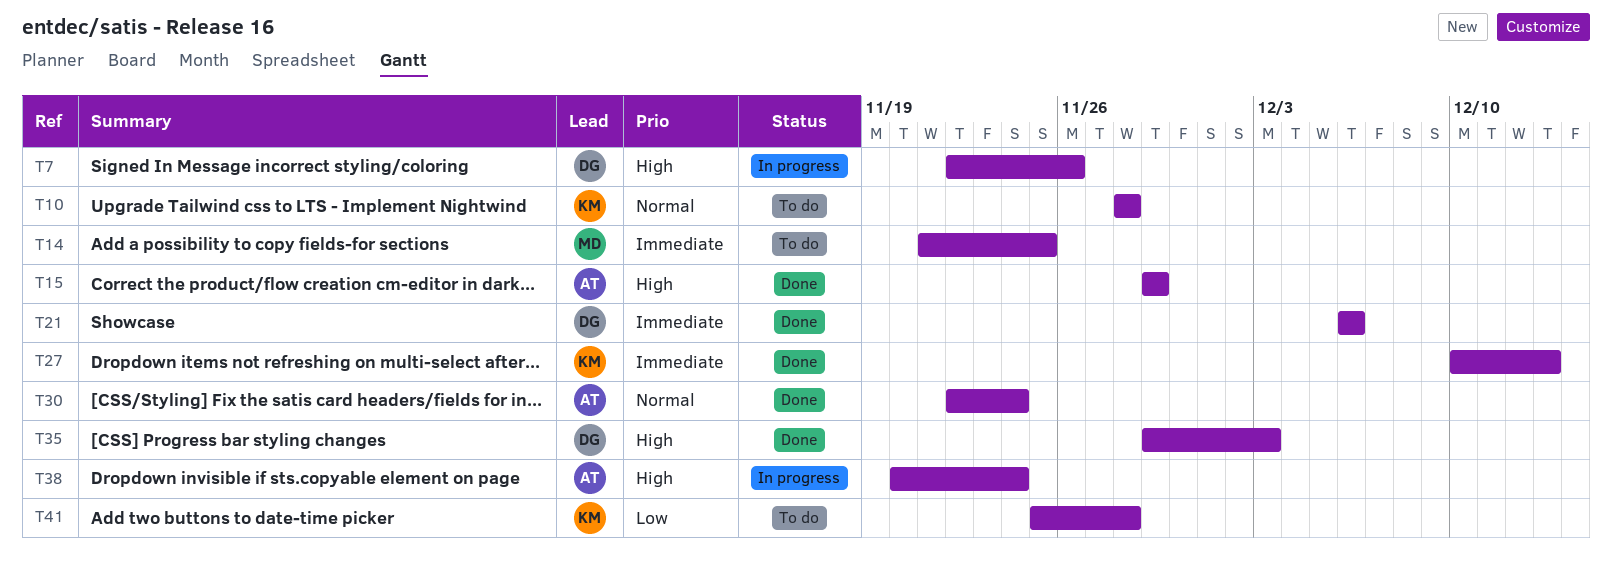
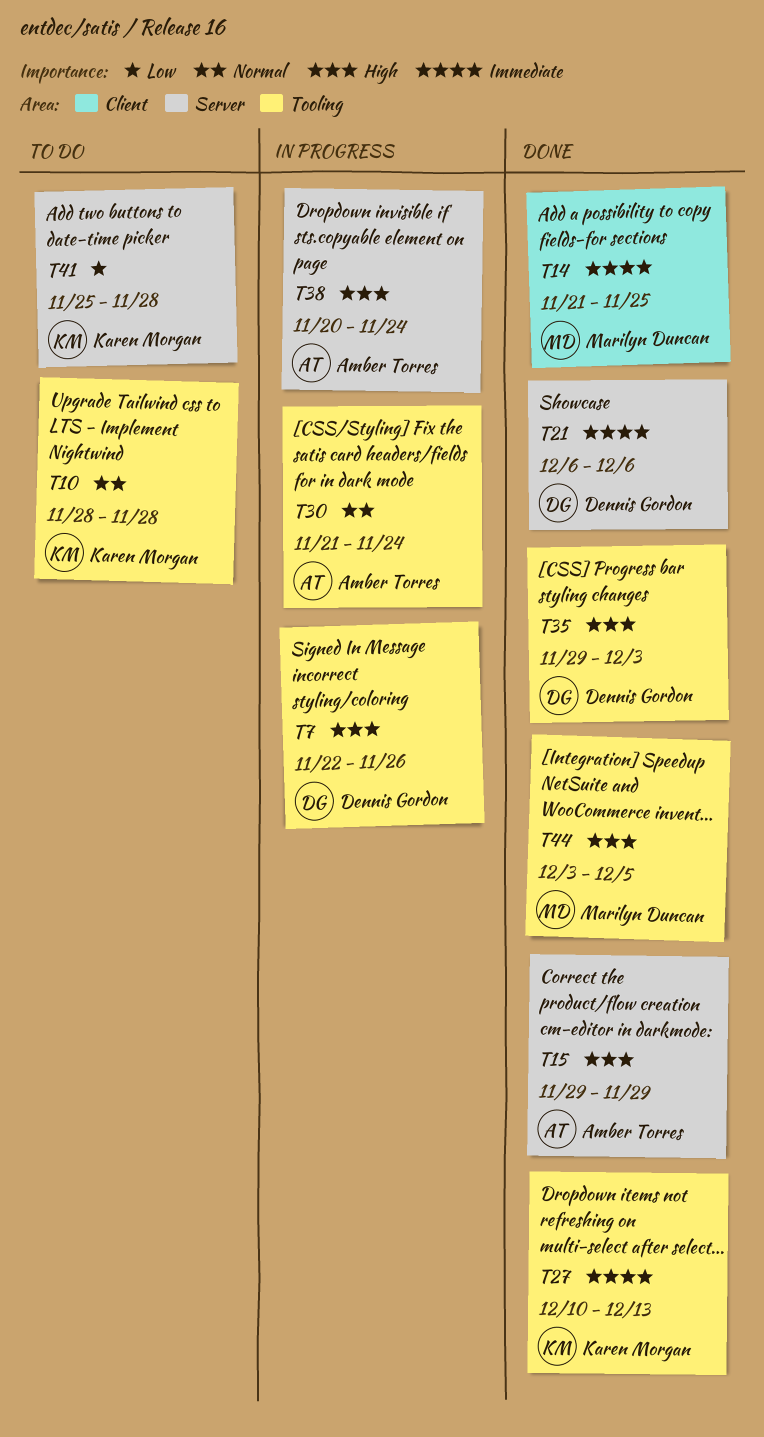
T14, status: To do -> Done
T30, status: Done -> In progress
T30, start: Nov 22 -> Nov 21
T44: none -> present

